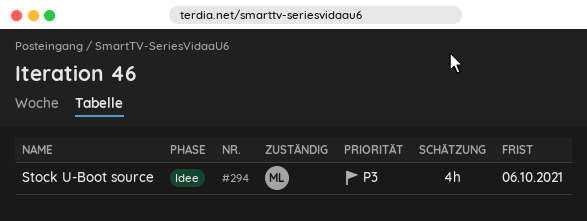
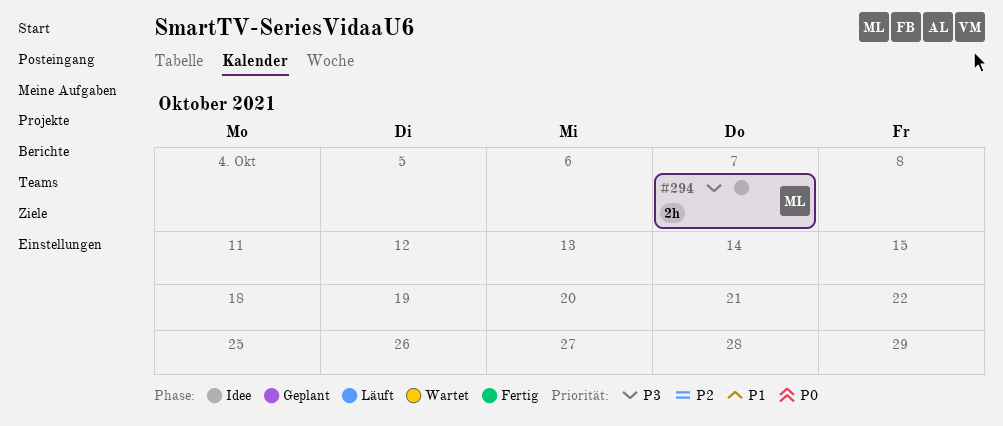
#294, estimate: 4h -> 2h
#294, due: Oct 6 -> Oct 7

